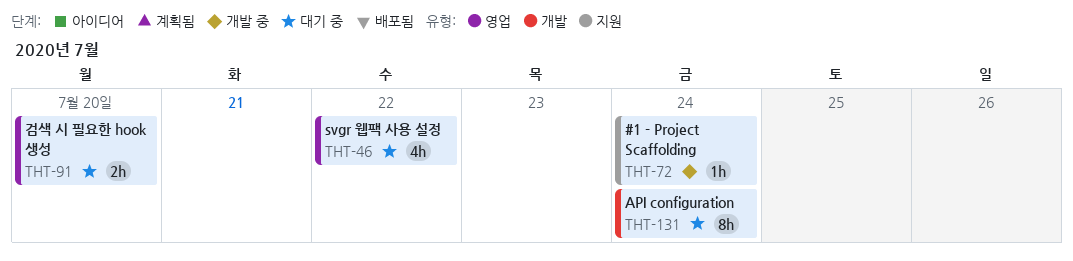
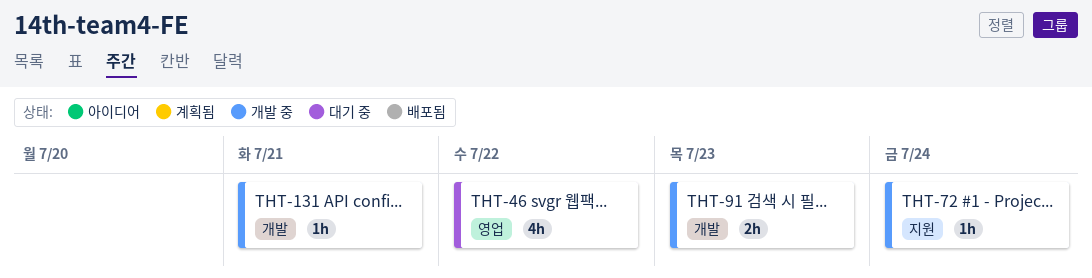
THT-91, status: 대기 중 -> 개발 중
THT-91, label: 영업 -> 개발
THT-91, due: Jul 20 -> Jul 23
THT-131, status: 대기 중 -> 개발 중
THT-131, estimate: 8h -> 1h
THT-131, due: Jul 24 -> Jul 21

